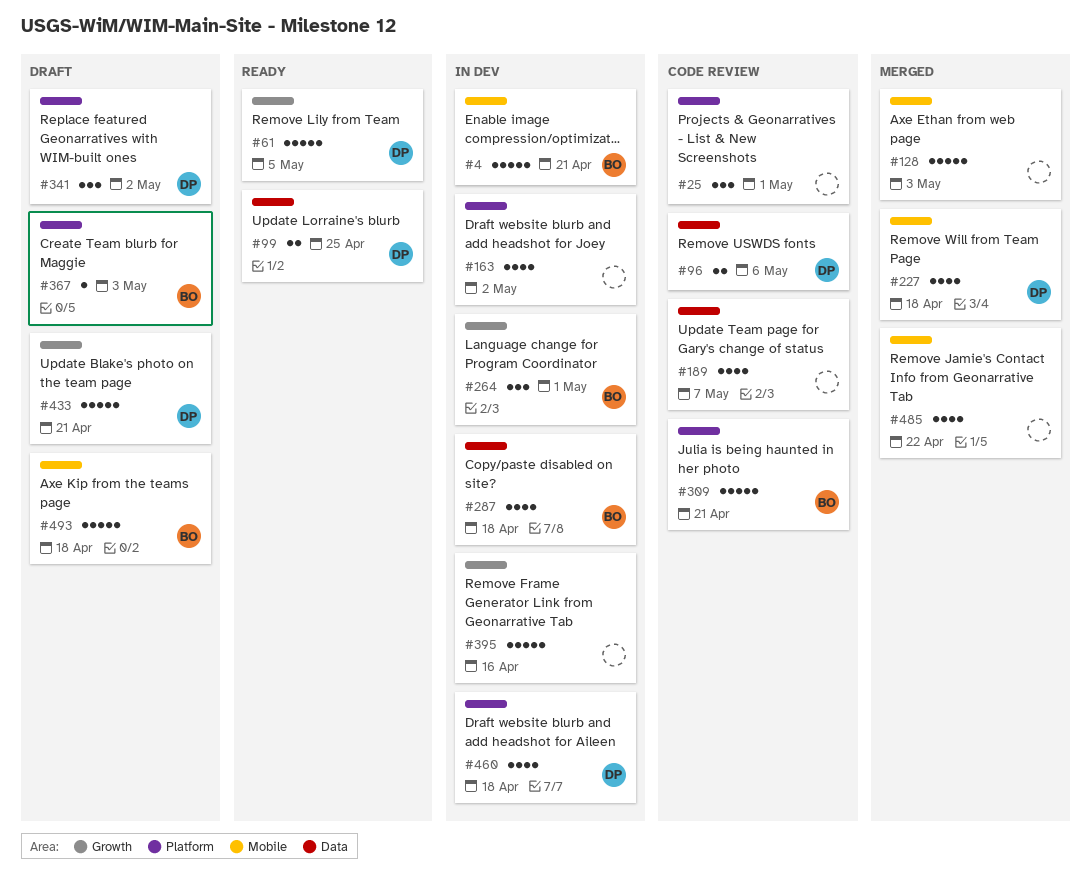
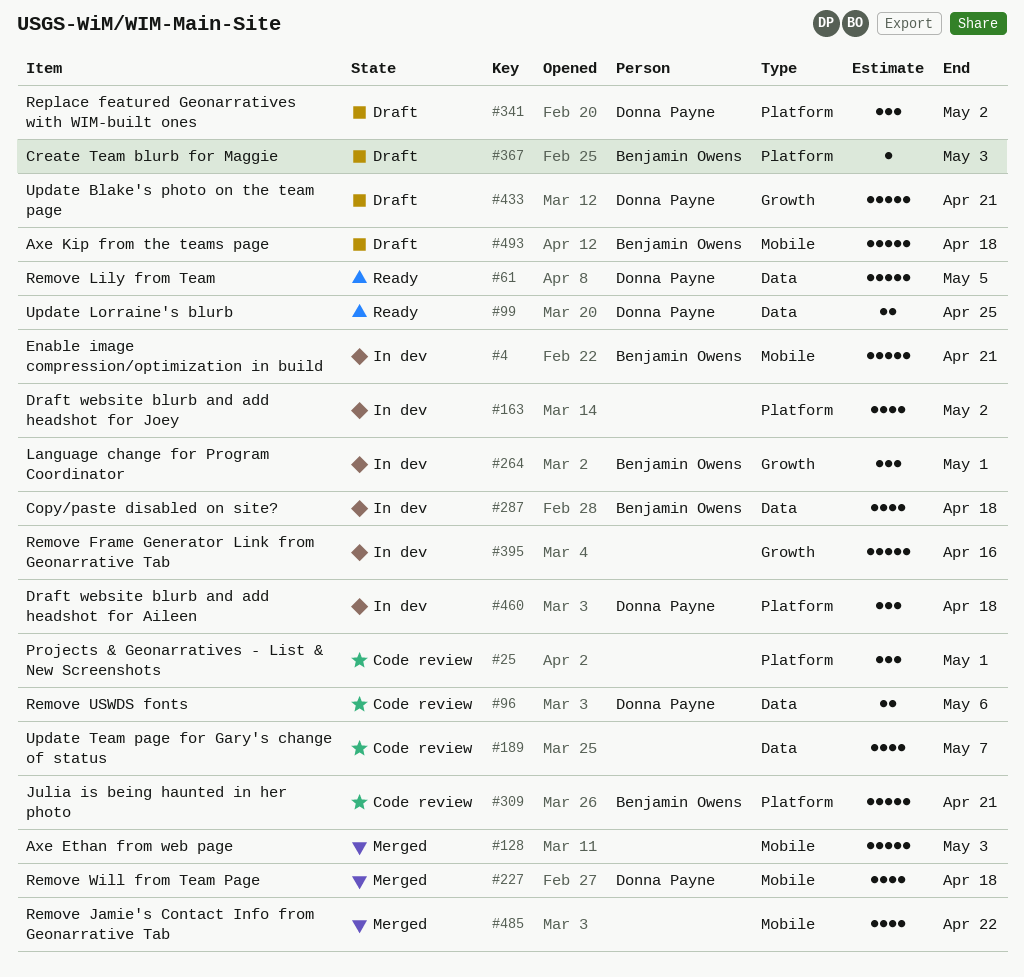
#61, label: Growth -> Data
#460, estimate: 4 -> 3

